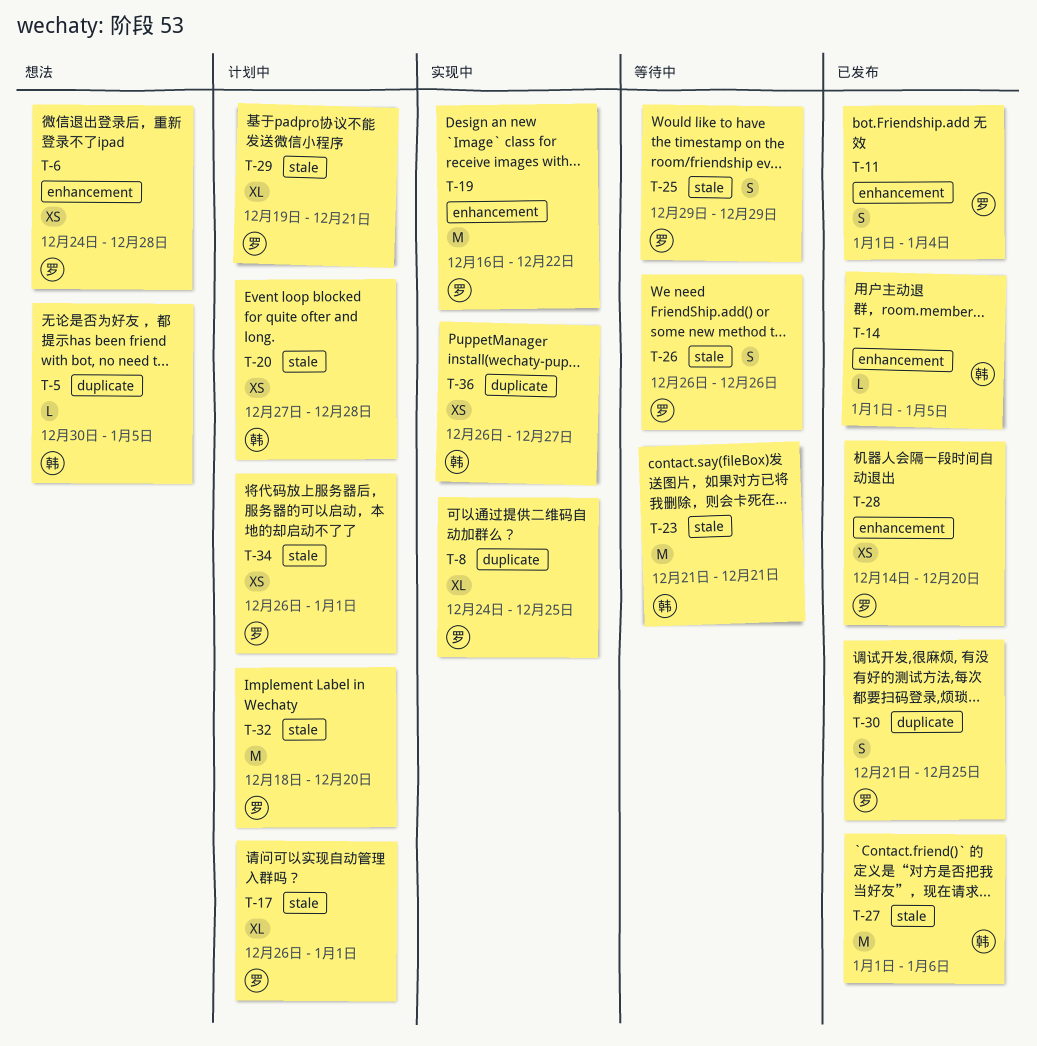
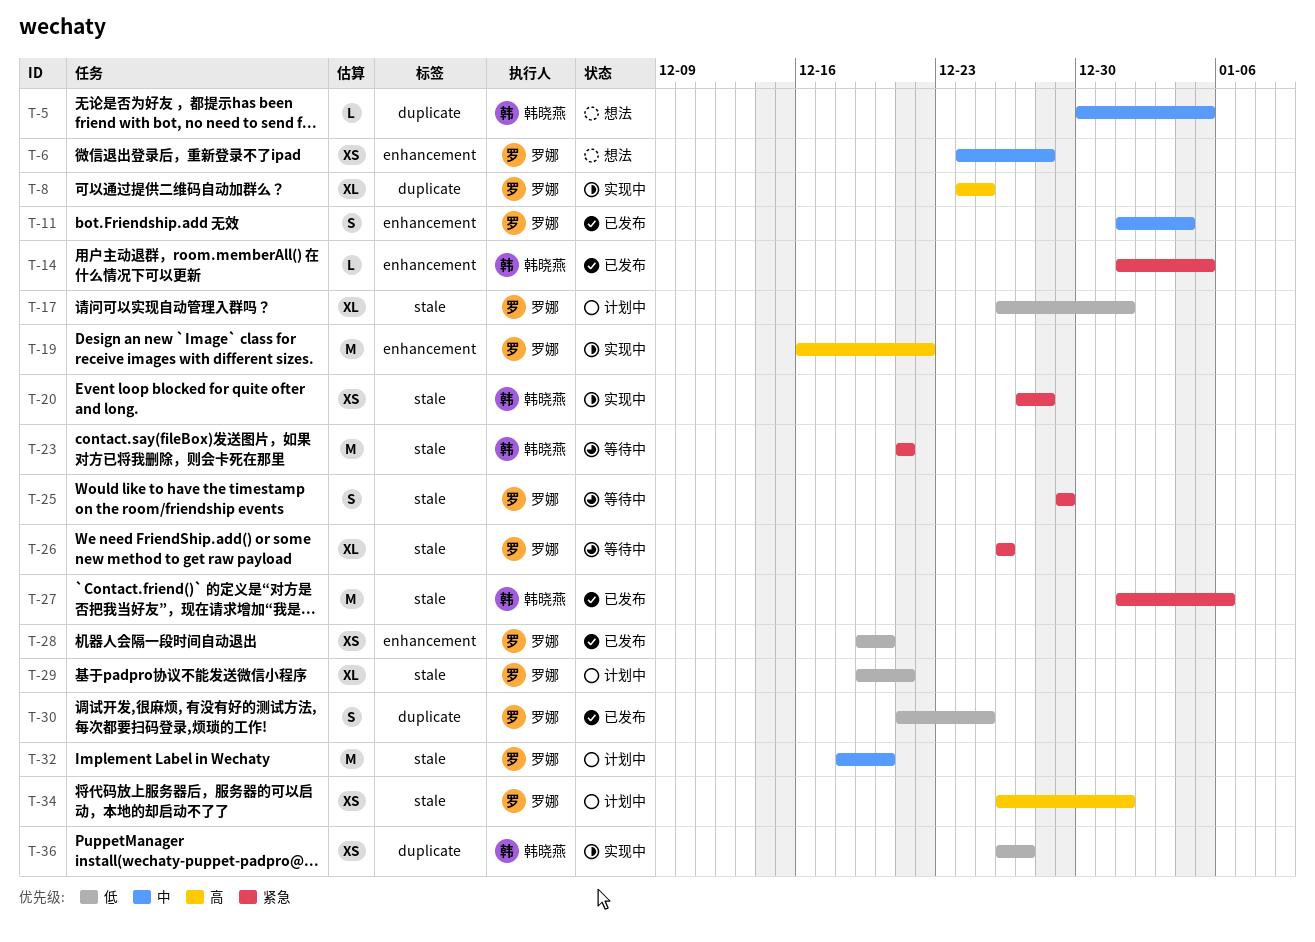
T-20, status: 计划中 -> 实现中
T-26, estimate: S -> XL
T-28, start: Dec 14 -> Dec 19

